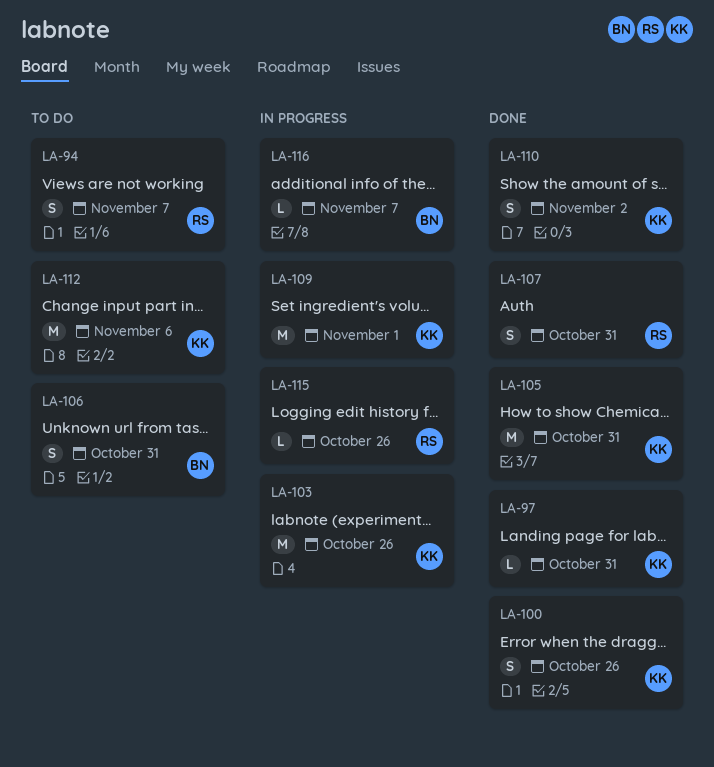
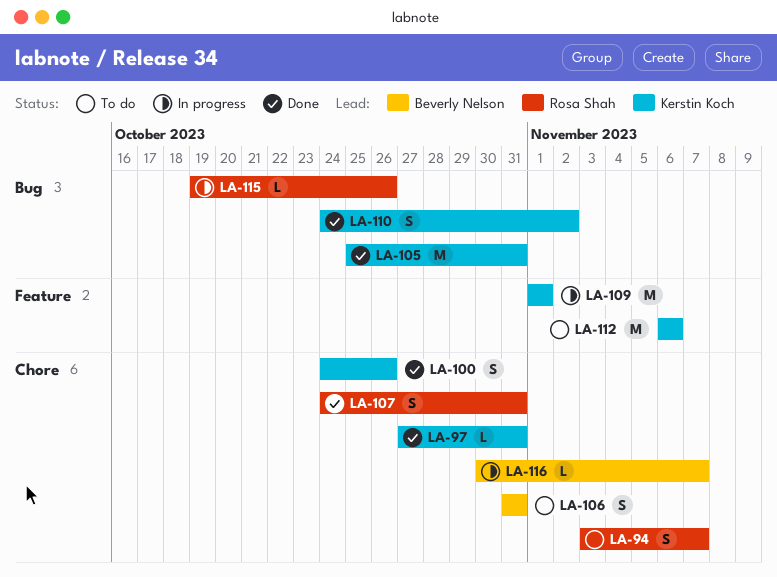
LA-103: present -> none

